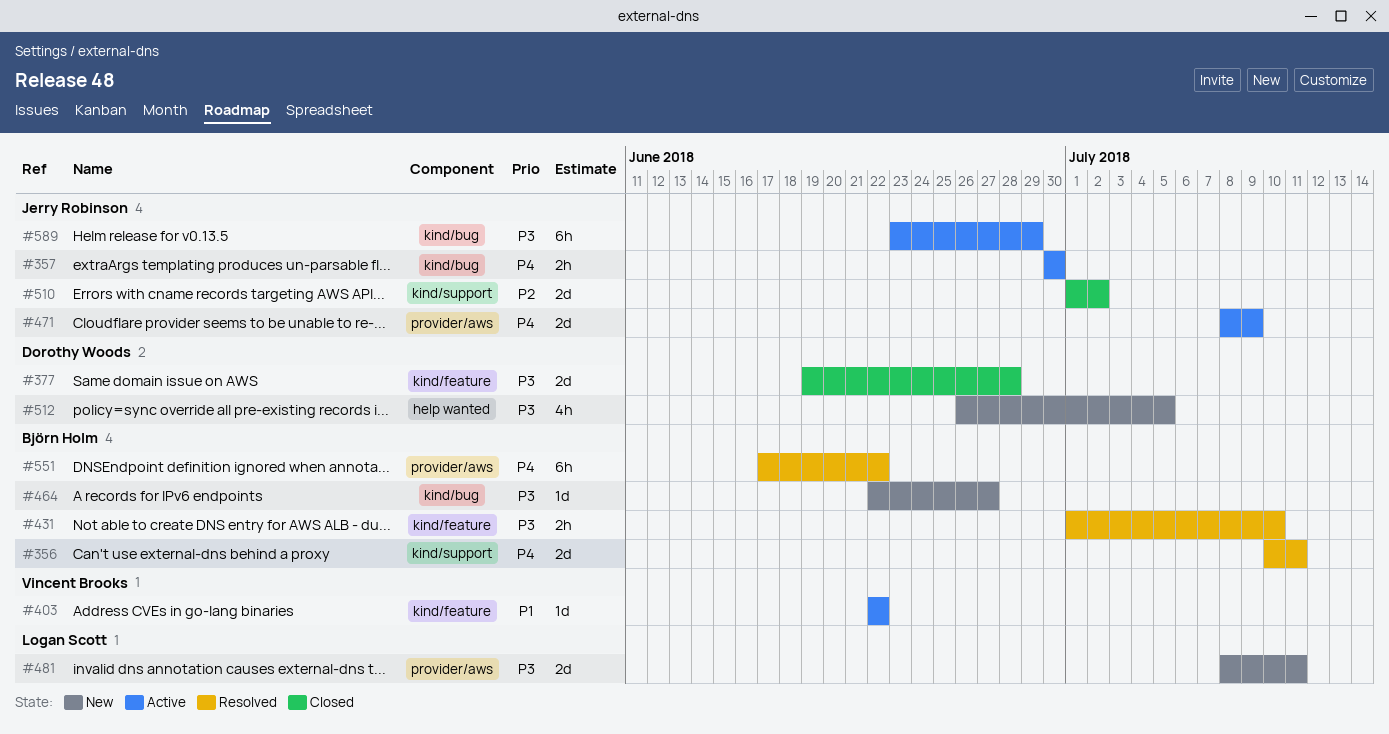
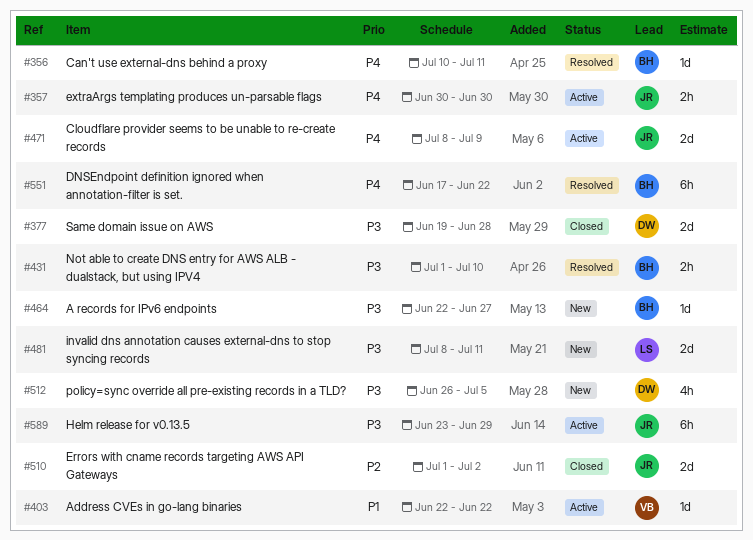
#356, estimate: 2d -> 1d

